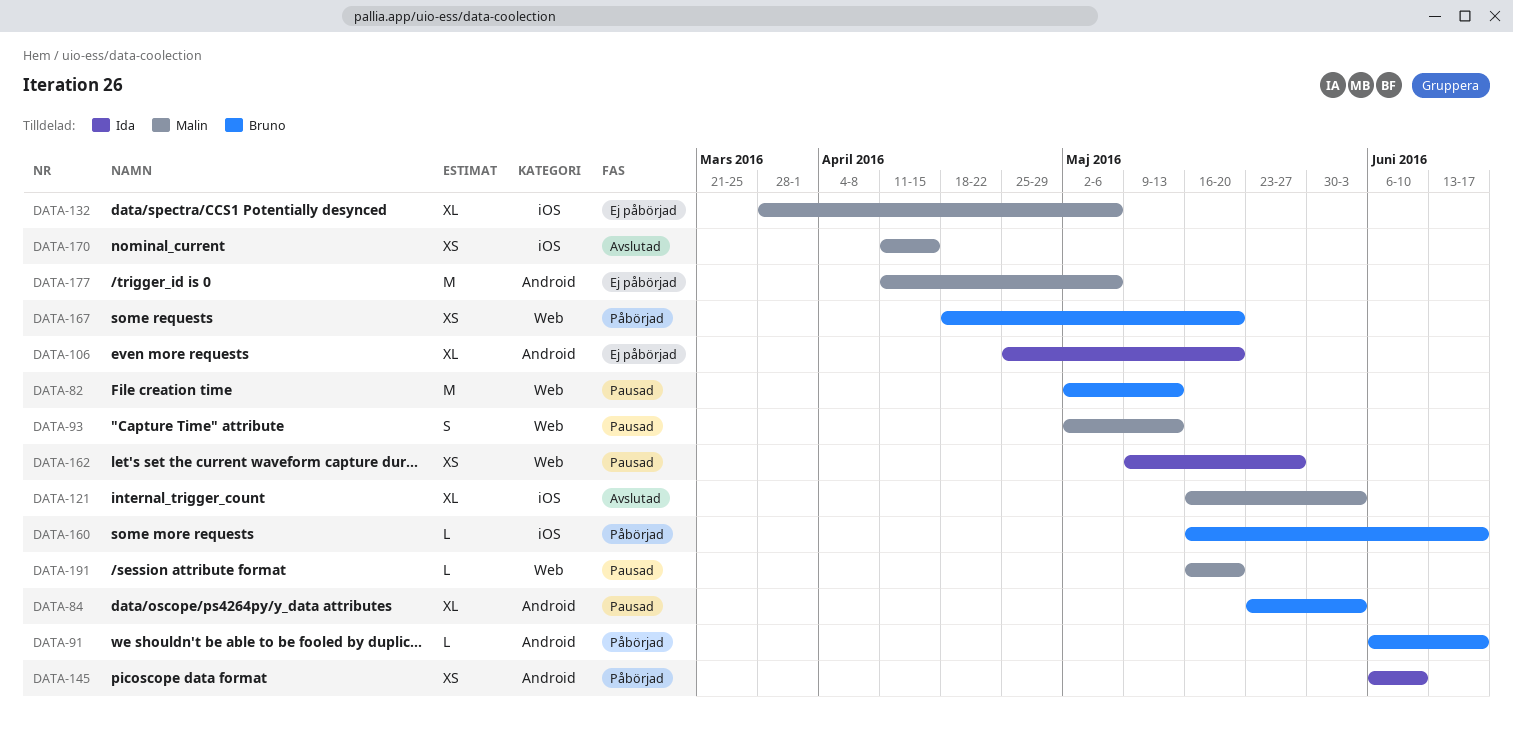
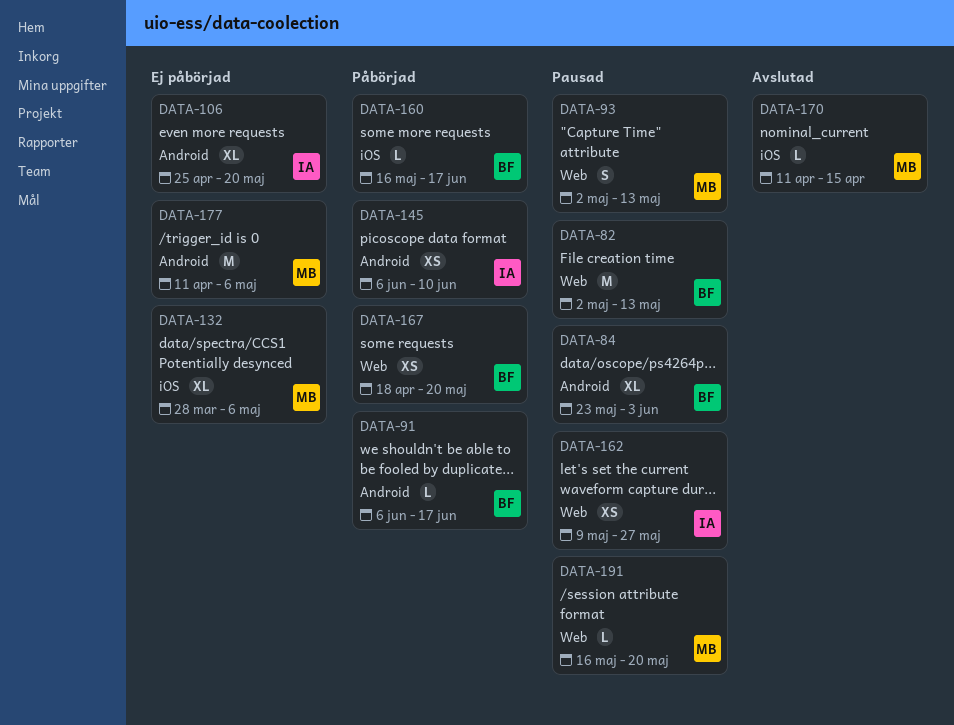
DATA-121: present -> none
DATA-170, estimate: XS -> L

